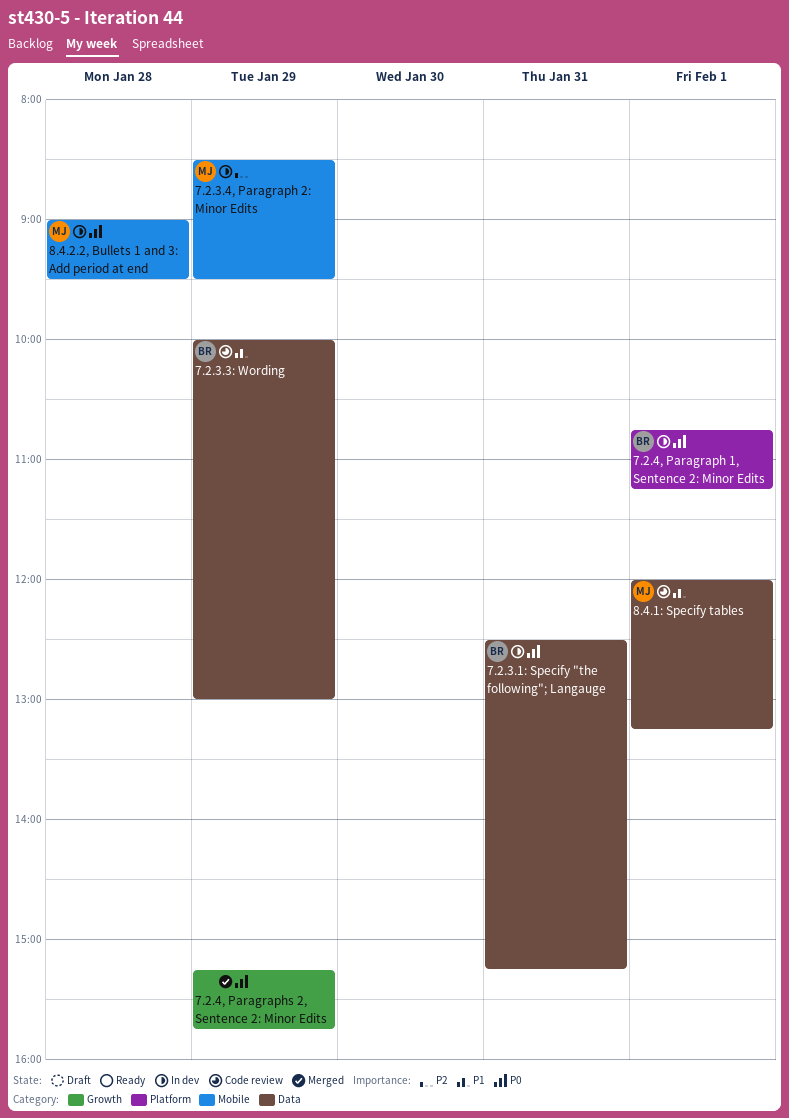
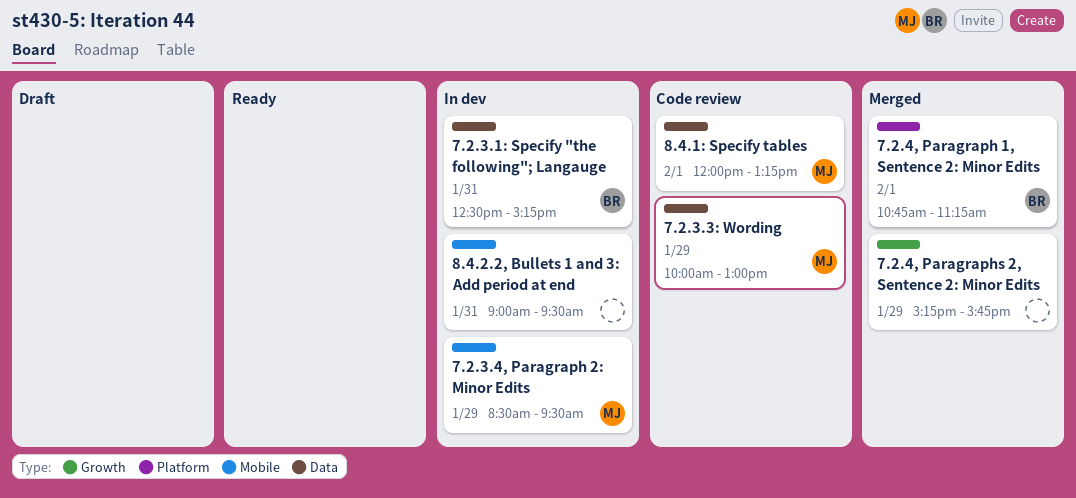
7.2.3.3: Wording, owner: BR -> MJ
7.2.4, Paragraph 1, Sentence 2: Minor Edits, status: In dev -> Merged
8.4.2.2, Bullets 1 and 3: Add period at end, owner: MJ -> none
8.4.2.2, Bullets 1 and 3: Add period at end, day: Jan 28 -> Jan 31

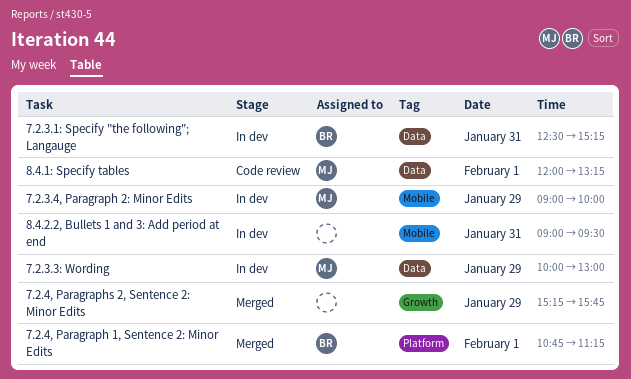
7.2.3.3: Wording, status: Code review -> In dev
7.2.3.4, Paragraph 2: Minor Edits, begins: 08:30 -> 09:00
7.2.3.4, Paragraph 2: Minor Edits, ends: 09:30 -> 10:00

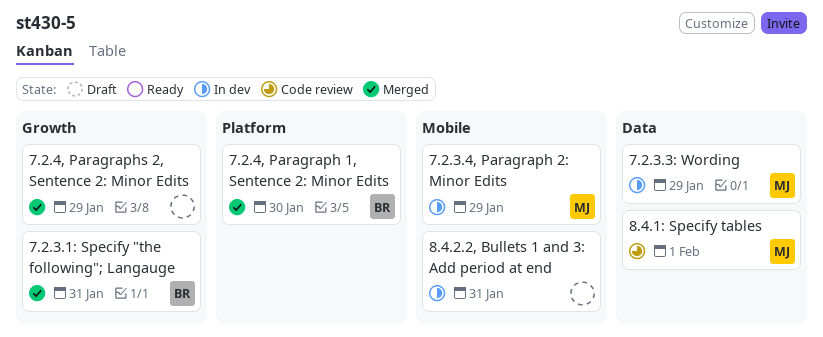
7.2.3.1: Specify "the following"; Langauge, status: In dev -> Merged
7.2.3.1: Specify "the following"; Langauge, label: Data -> Growth
7.2.4, Paragraph 1, Sentence 2: Minor Edits, day: Feb 1 -> Jan 30

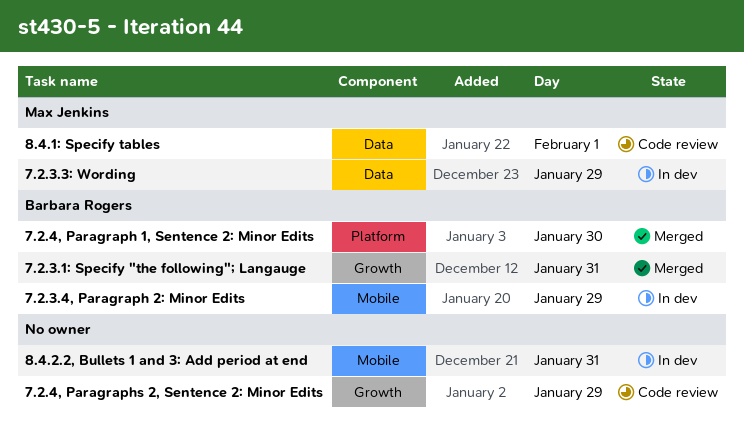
7.2.3.4, Paragraph 2: Minor Edits, owner: Max Jenkins -> Barbara Rogers
7.2.4, Paragraphs 2, Sentence 2: Minor Edits, status: Merged -> Code review

